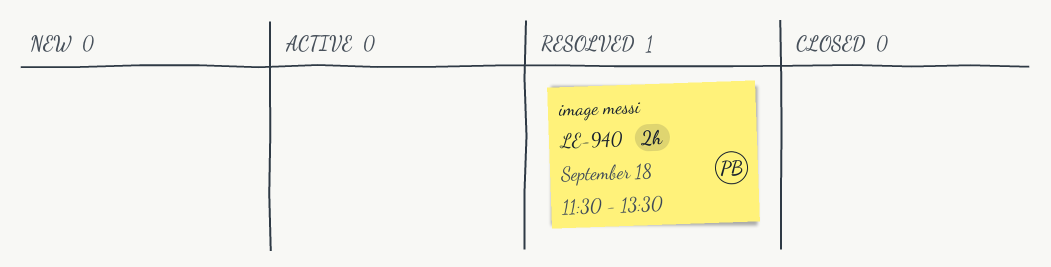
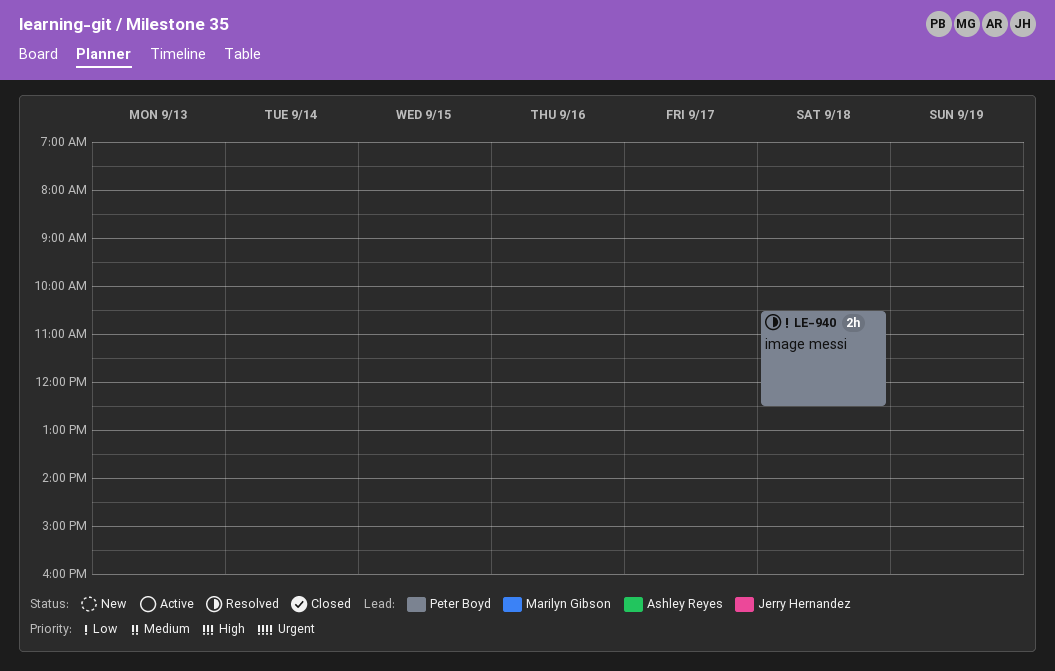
LE-940, begins: 11:30 -> 10:30
LE-940, ends: 13:30 -> 12:30

